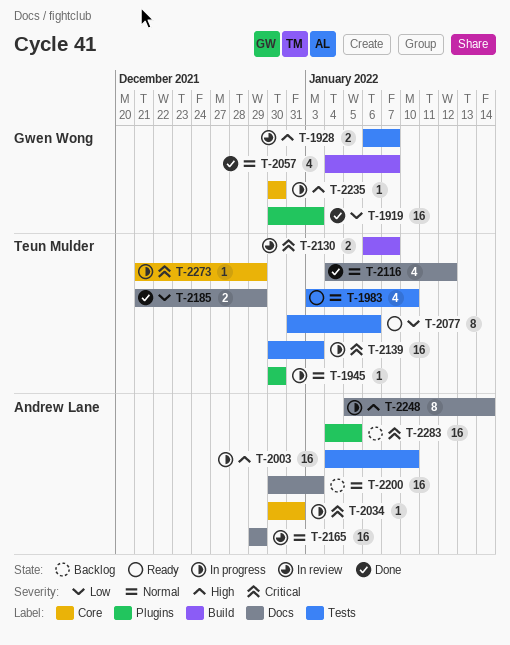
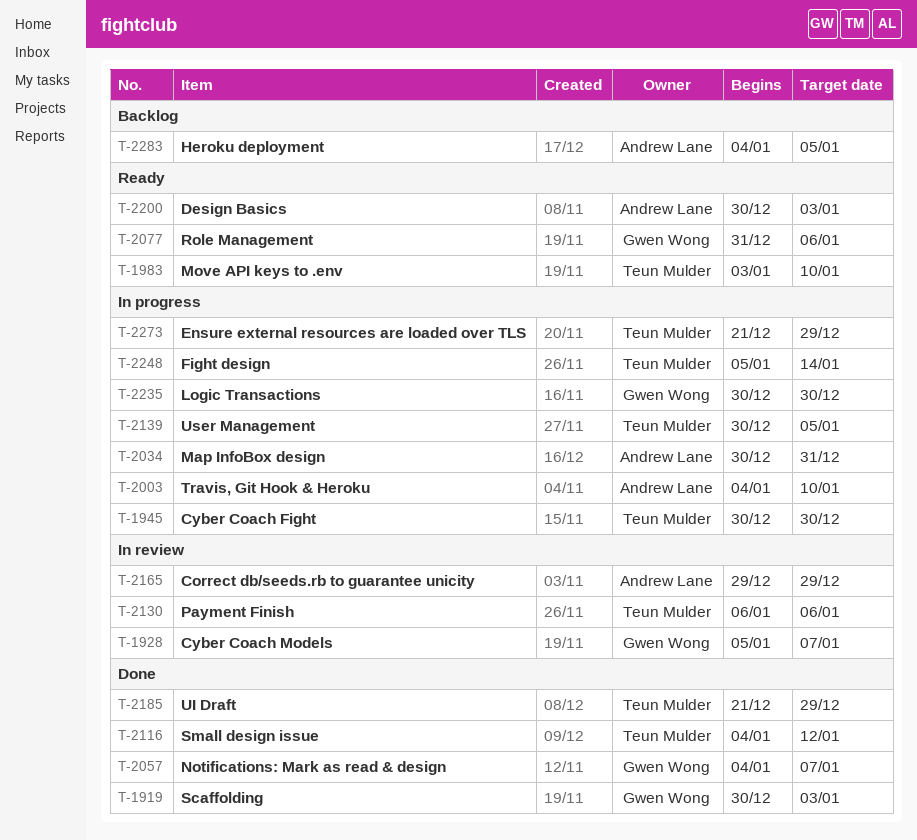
T-1928, start: Jan 6 -> Jan 5
T-2077, owner: Teun Mulder -> Gwen Wong
T-2130, due: Jan 7 -> Jan 6
T-2139, due: Jan 3 -> Jan 5
T-2200, status: Backlog -> Ready
T-2248, owner: Andrew Lane -> Teun Mulder

